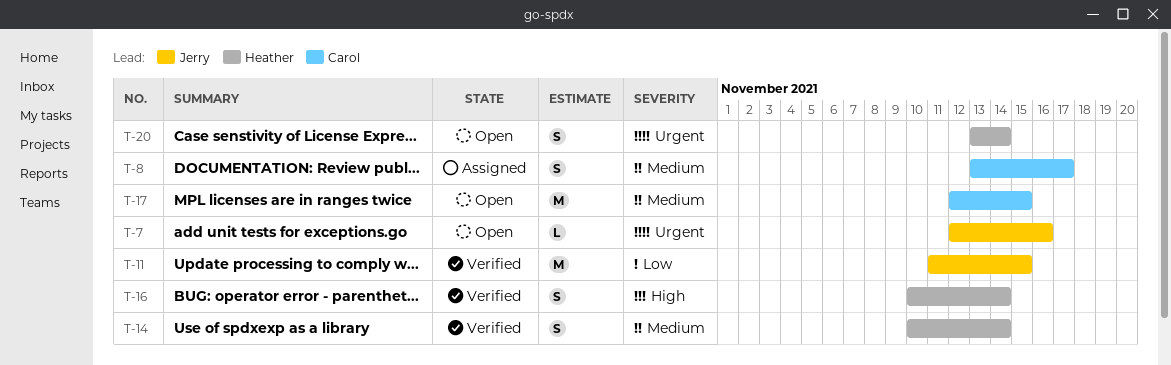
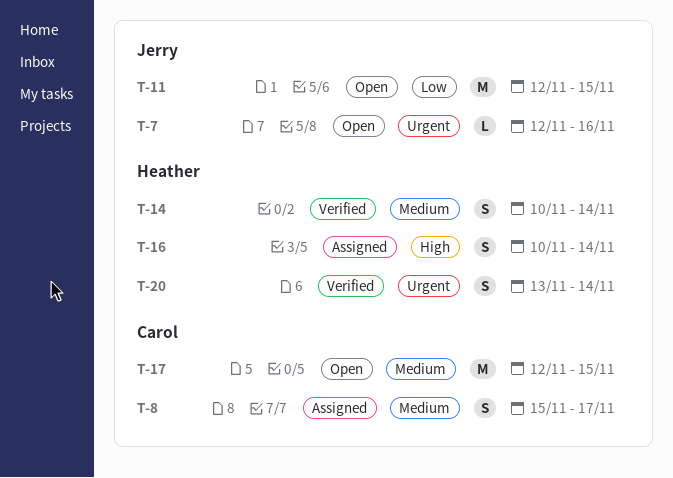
T-8, start: Nov 13 -> Nov 15
T-11, status: Verified -> Open
T-11, start: Nov 11 -> Nov 12
T-16, status: Verified -> Assigned
T-20, status: Open -> Verified

